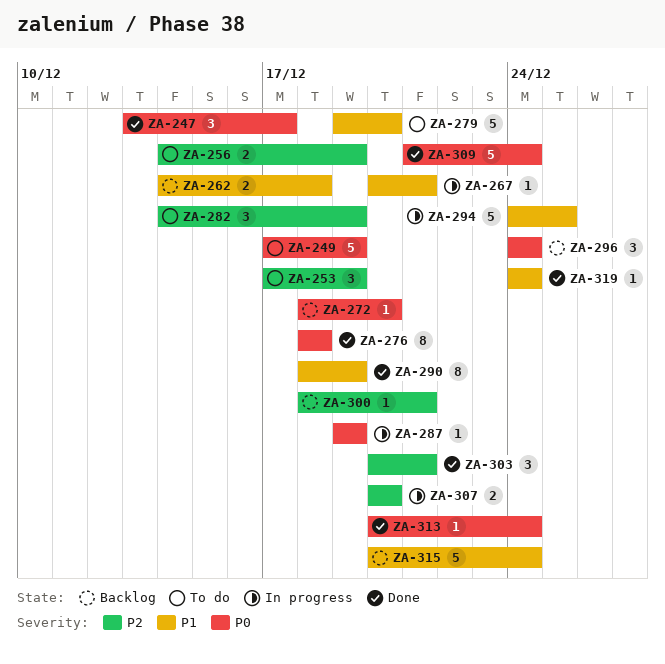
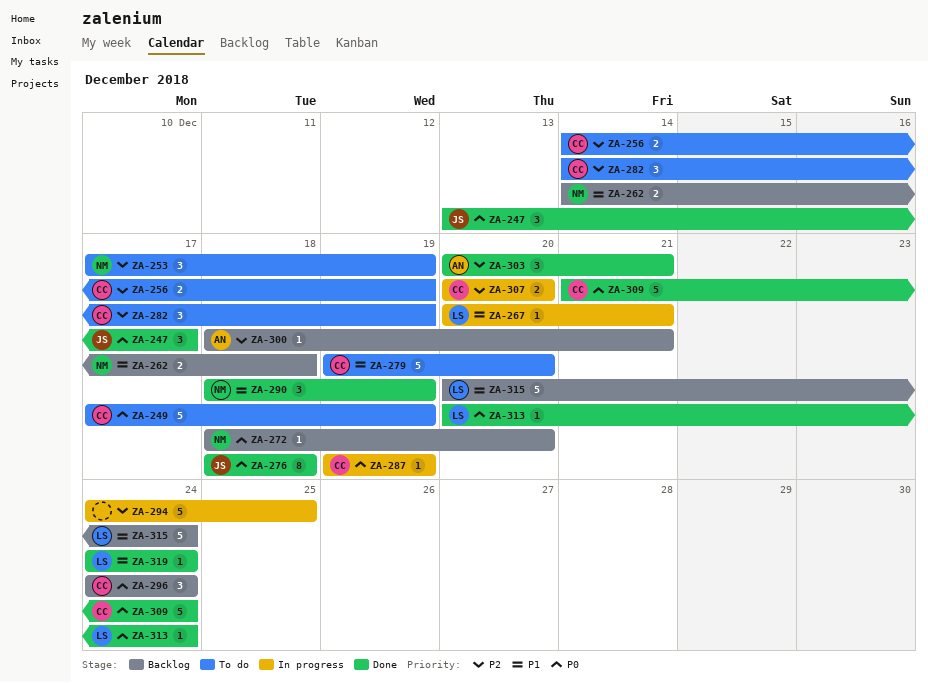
ZA-290, estimate: 8 -> 3
ZA-294, priority: P1 -> P2

